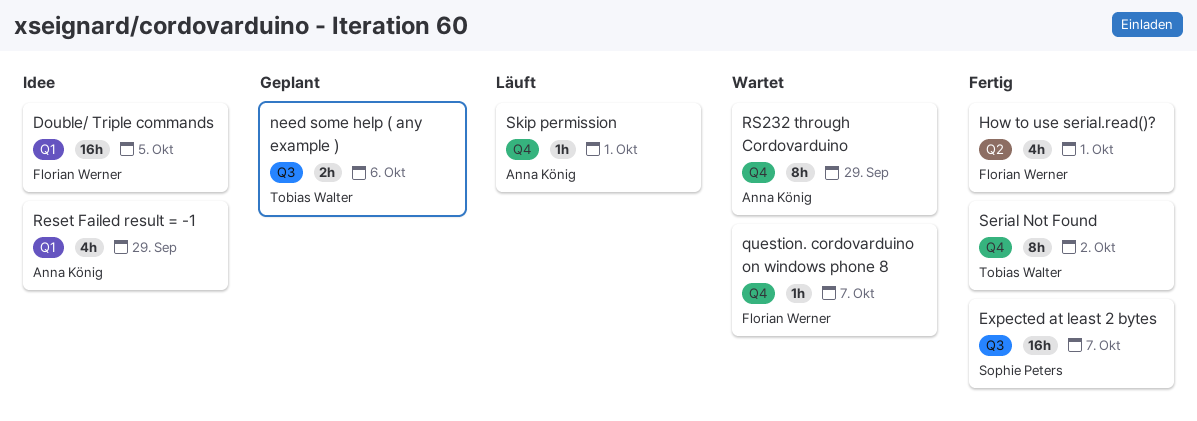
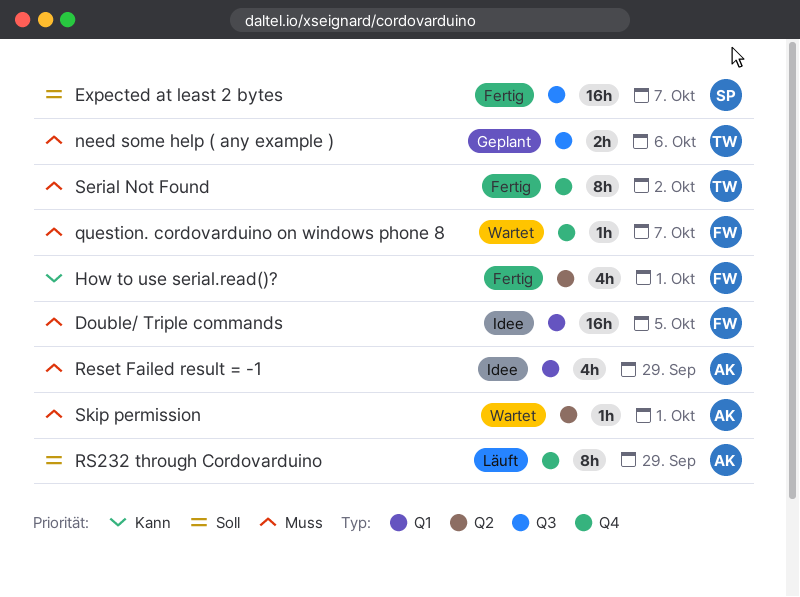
RS232 through Cordovarduino, status: Wartet -> Läuft
Skip permission, status: Läuft -> Wartet
Skip permission, label: Q4 -> Q2

